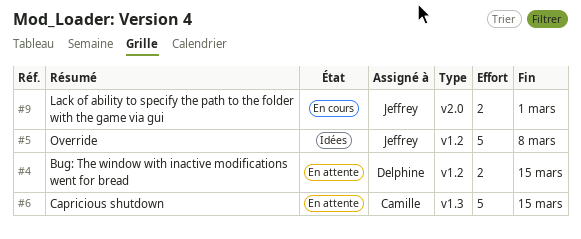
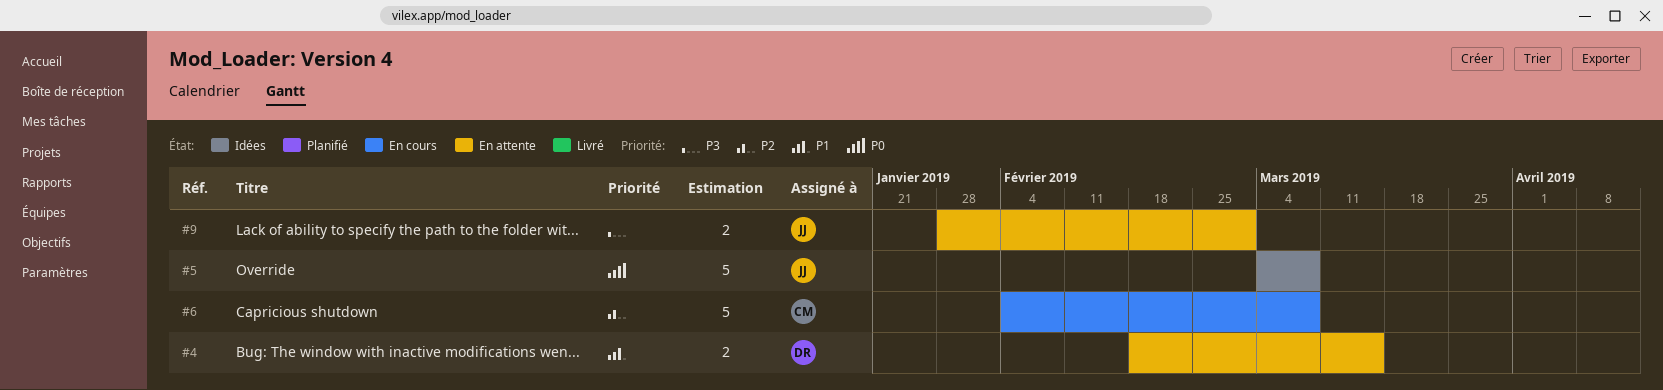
#6, status: En attente -> En cours
#6, due: Mar 15 -> Mar 8
#9, status: En cours -> En attente

